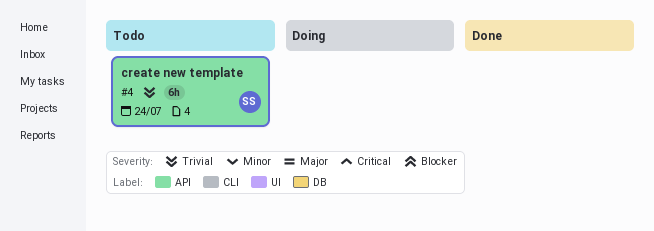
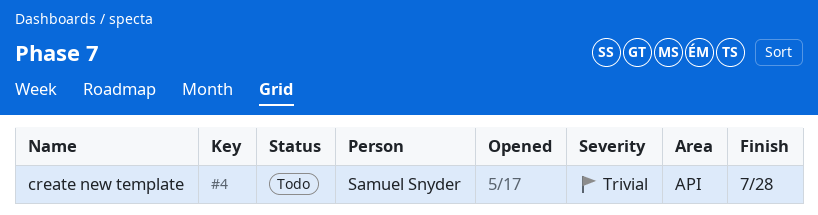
#4, due: Jul 24 -> Jul 28

